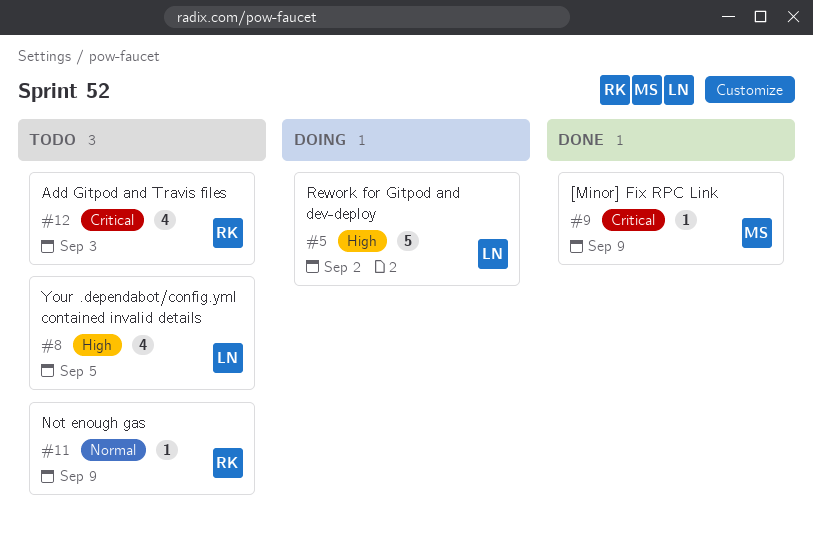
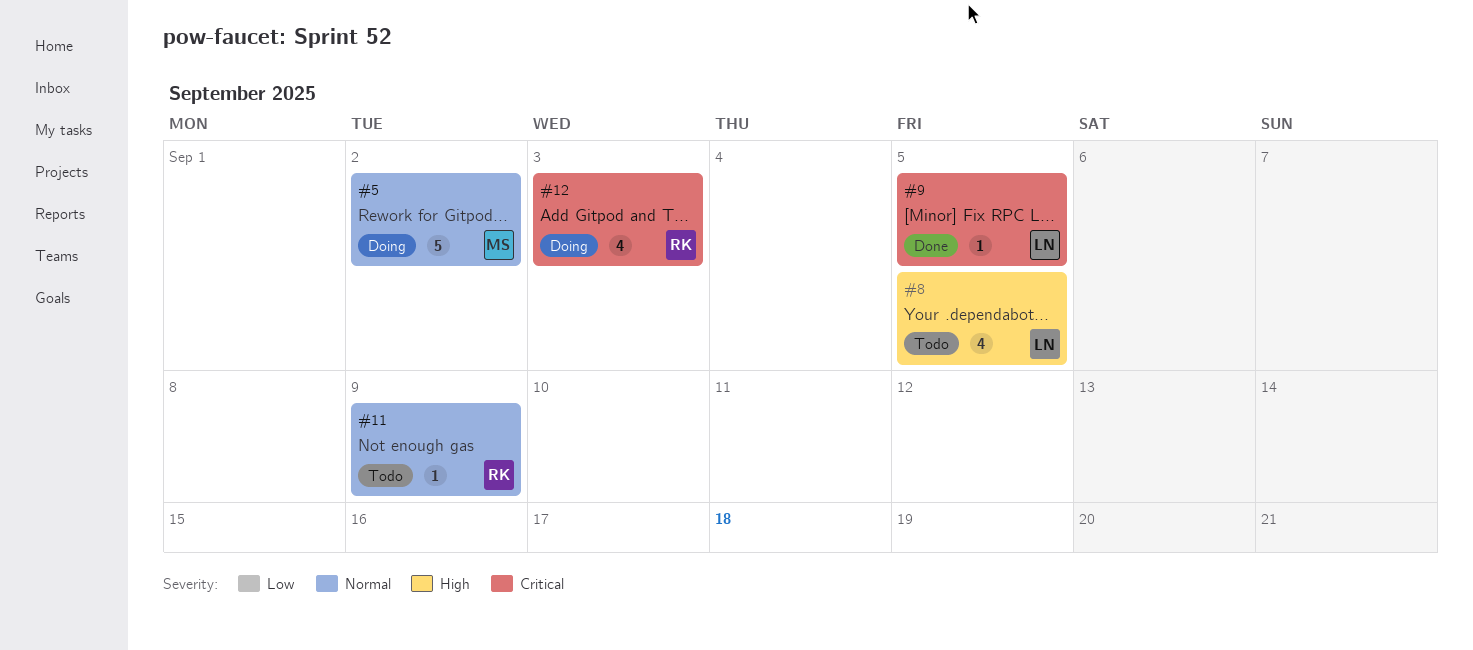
#5, owner: LN -> MS
#5, priority: High -> Normal
#9, owner: MS -> LN
#9, due: Sep 9 -> Sep 5
#12, status: Todo -> Doing

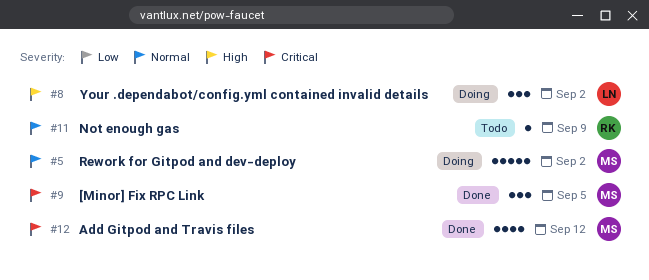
#8, status: Todo -> Doing
#8, estimate: 4 -> 3
#8, due: Sep 5 -> Sep 2
#9, owner: LN -> MS
#9, estimate: 1 -> 3
#12, status: Doing -> Done
#12, owner: RK -> MS
#12, due: Sep 3 -> Sep 12

